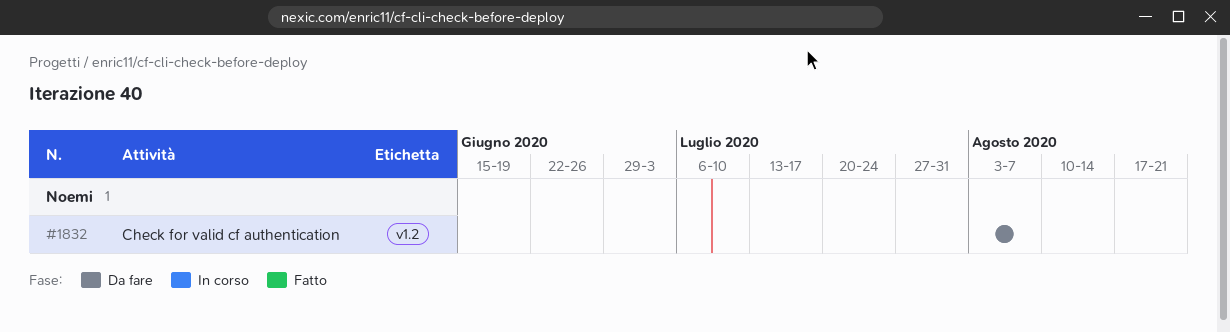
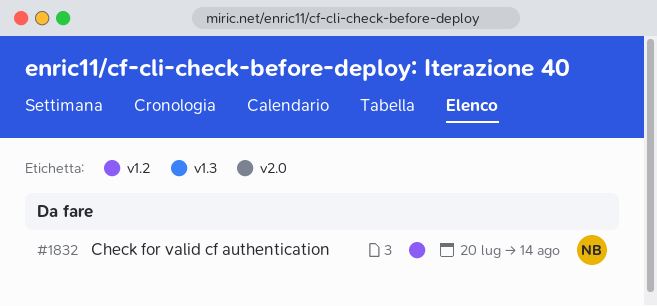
#1832, start: Aug 3 -> Jul 20
#1832, due: Aug 7 -> Aug 14

